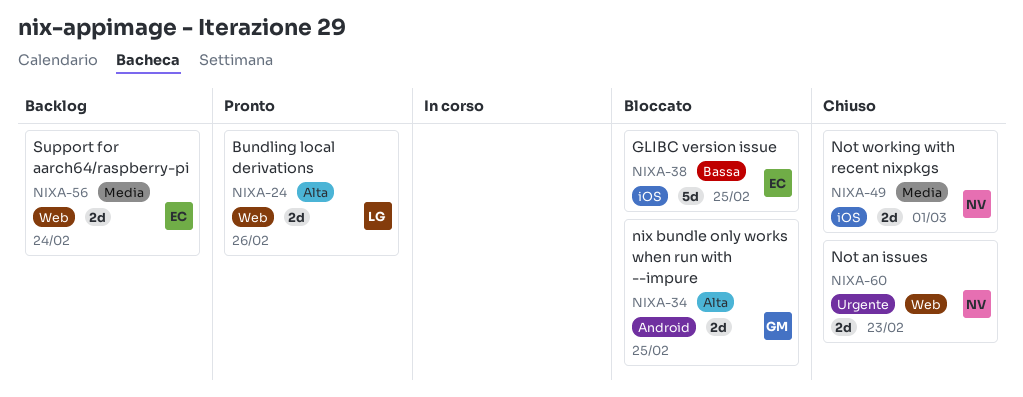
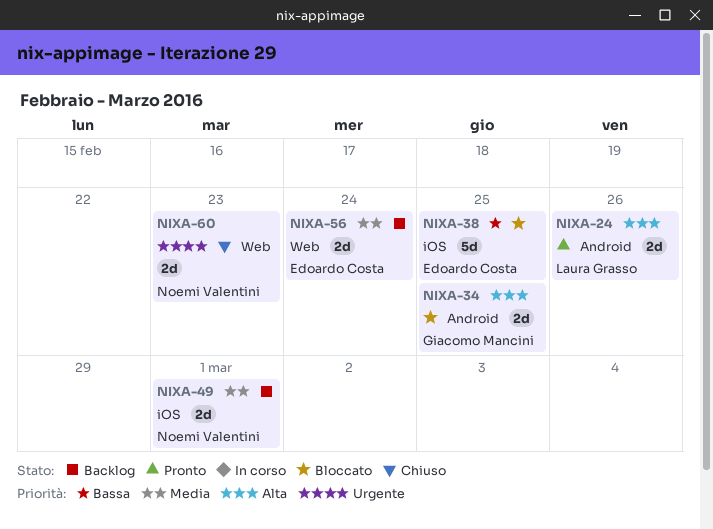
NIXA-24, label: Web -> Android
NIXA-49, status: Chiuso -> Backlog

